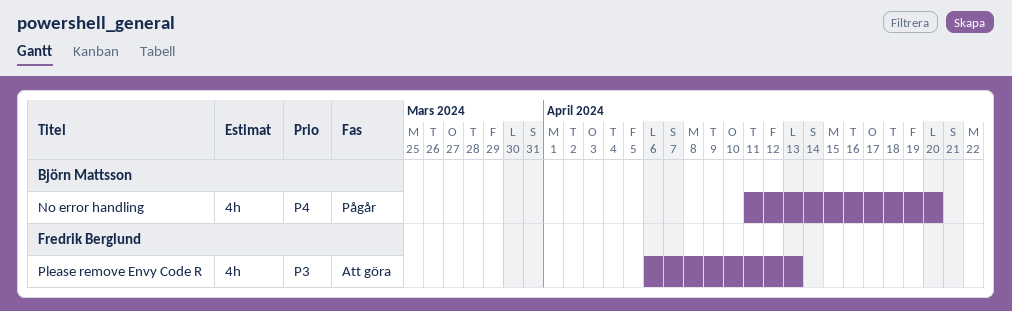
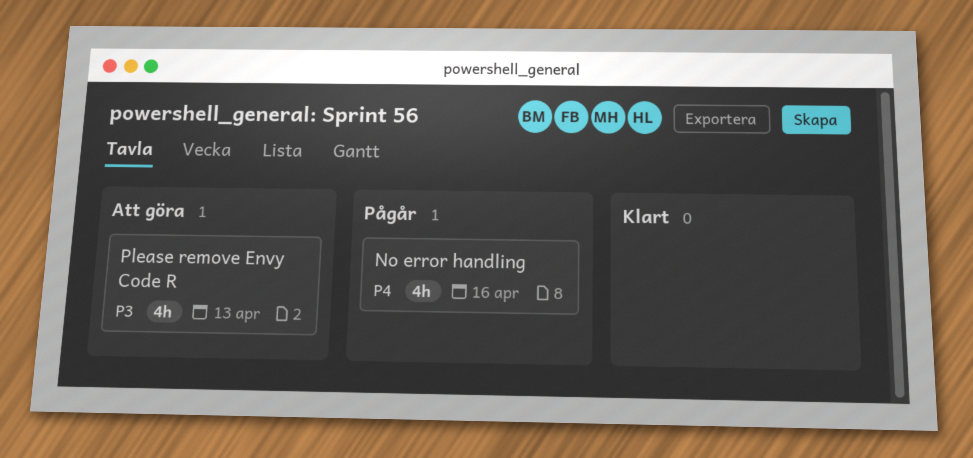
No error handling, due: Apr 20 -> Apr 16

